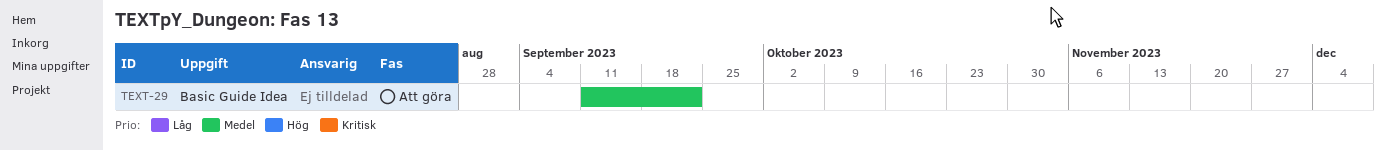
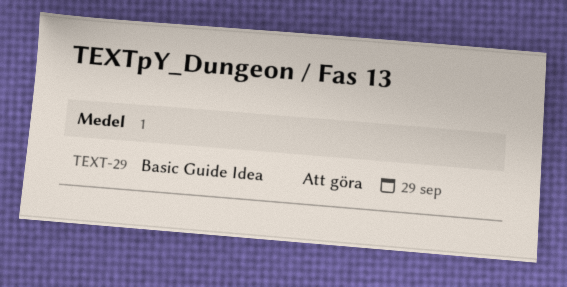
TEXT-29, due: Sep 22 -> Sep 29

